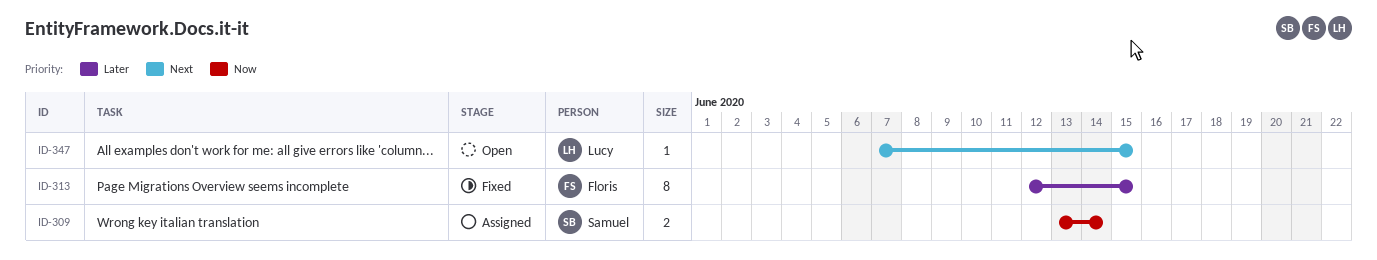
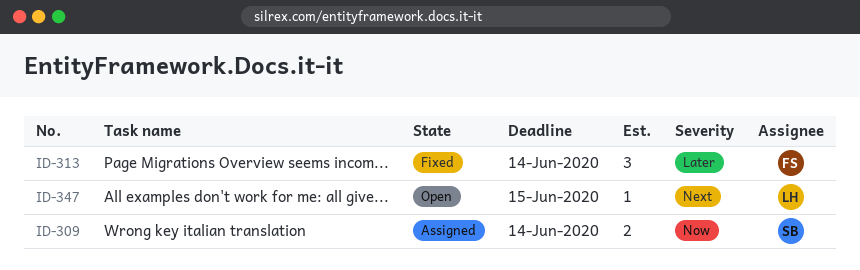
ID-313, estimate: 8 -> 3
ID-313, due: Jun 15 -> Jun 14

